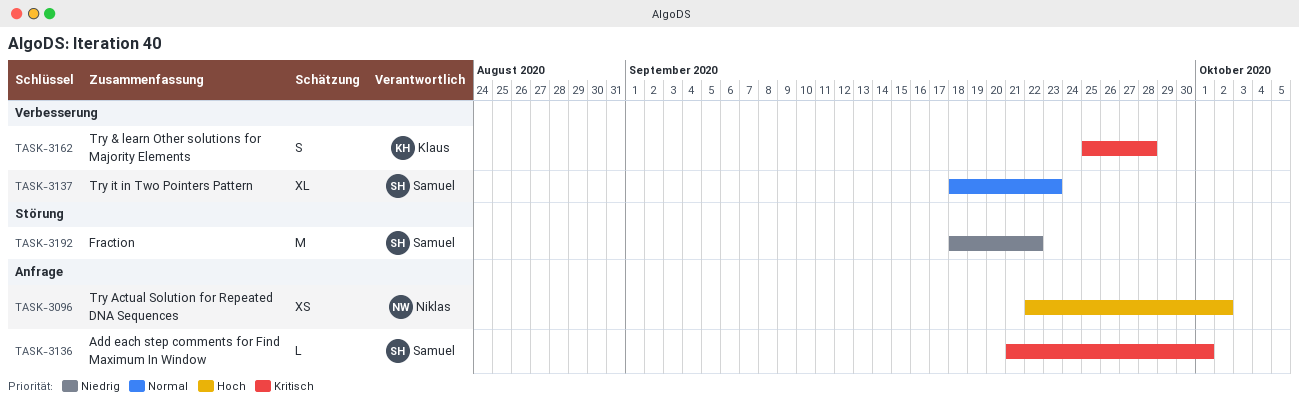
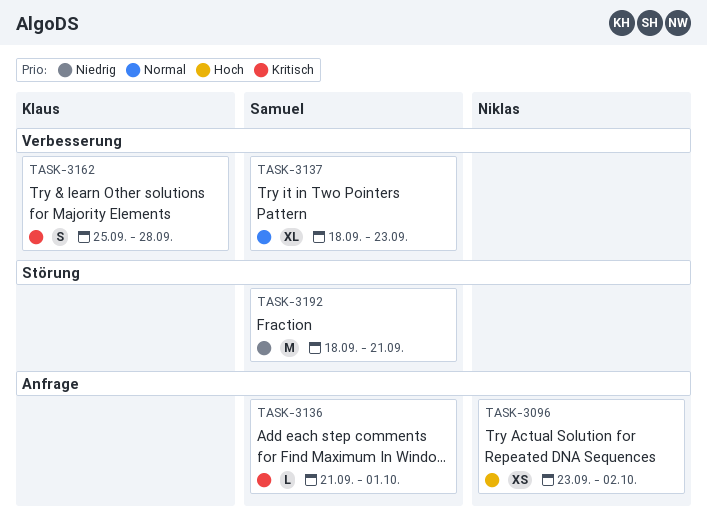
TASK-3096, start: Sep 22 -> Sep 23
TASK-3192, due: Sep 22 -> Sep 21

